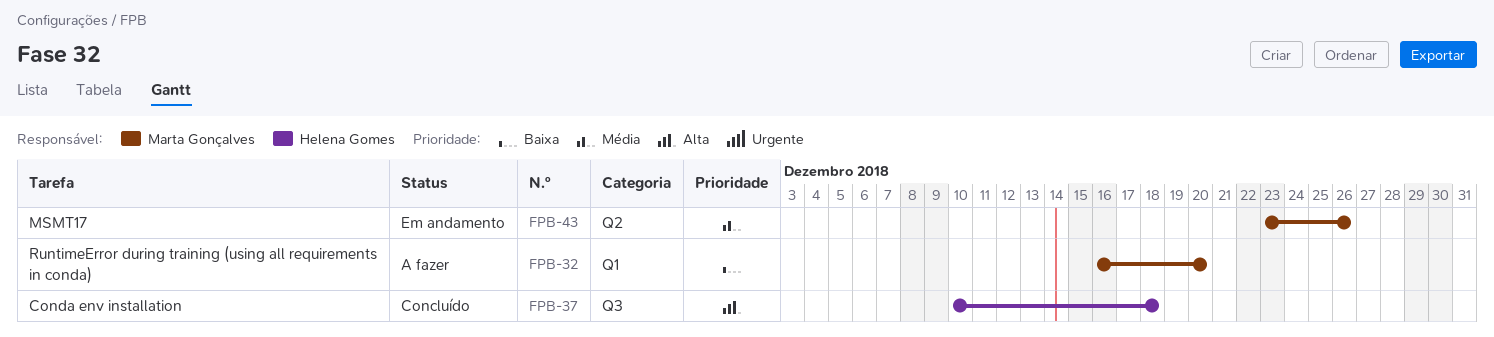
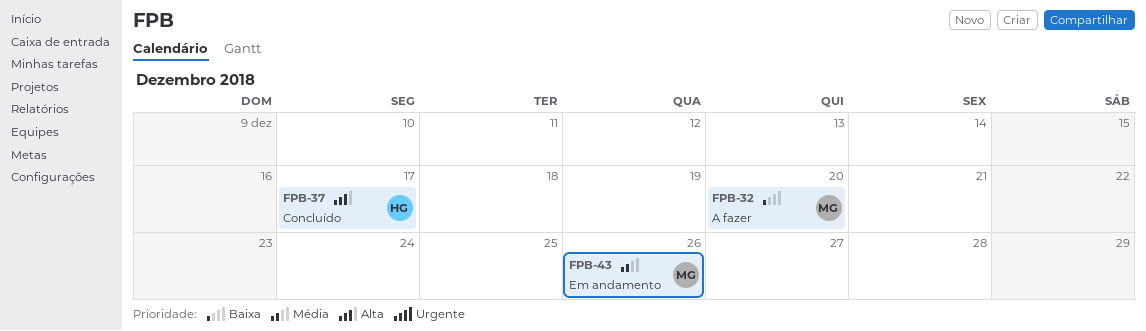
FPB-37, due: Dec 18 -> Dec 17

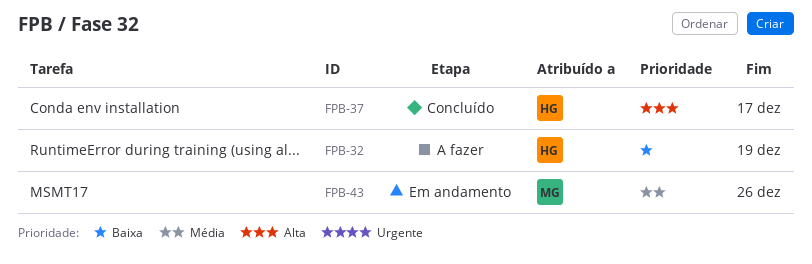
FPB-32, owner: MG -> HG
FPB-32, due: Dec 20 -> Dec 19

